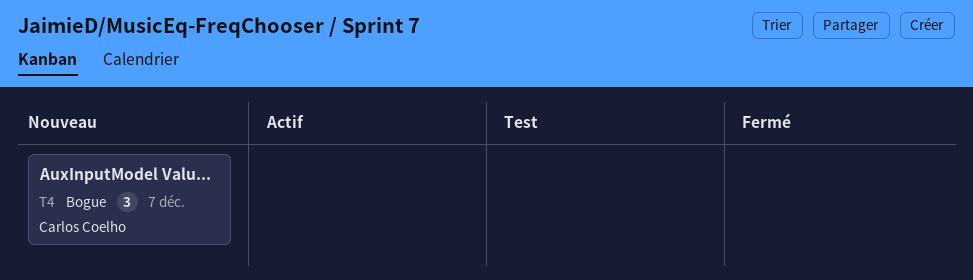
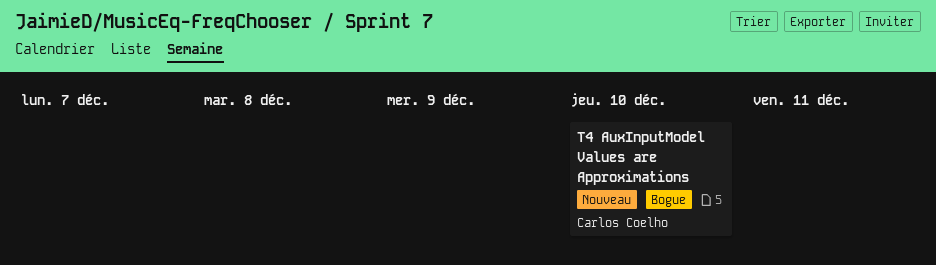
T4, due: Dec 7 -> Dec 10

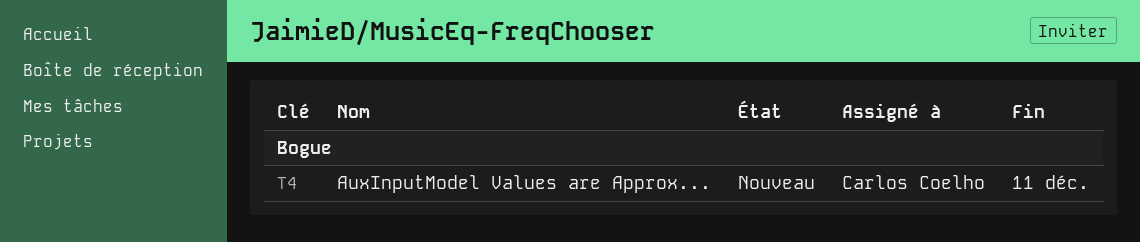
T4, due: Dec 10 -> Dec 11

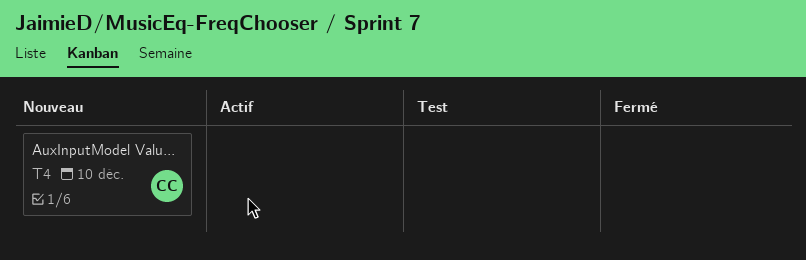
T4, due: Dec 11 -> Dec 10

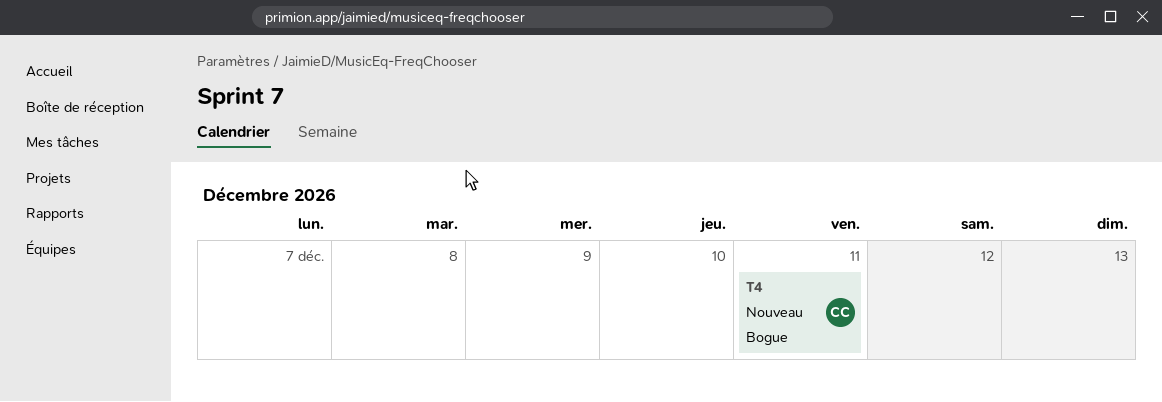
T4, due: Dec 10 -> Dec 11

